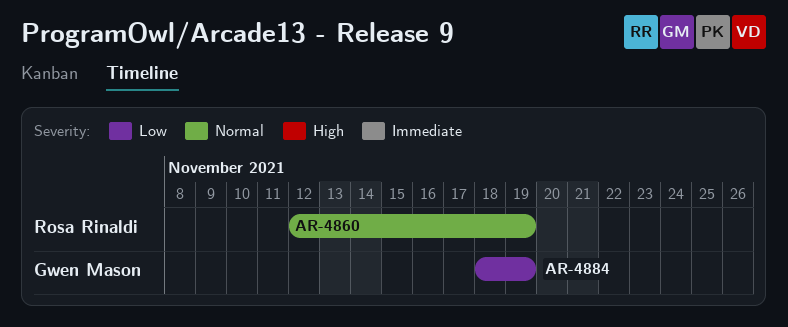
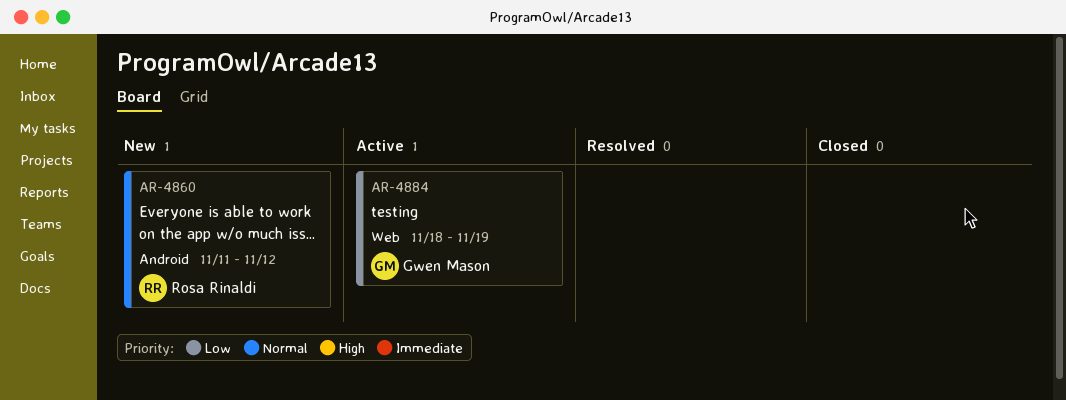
AR-4860, start: Nov 12 -> Nov 11
AR-4860, due: Nov 19 -> Nov 12

